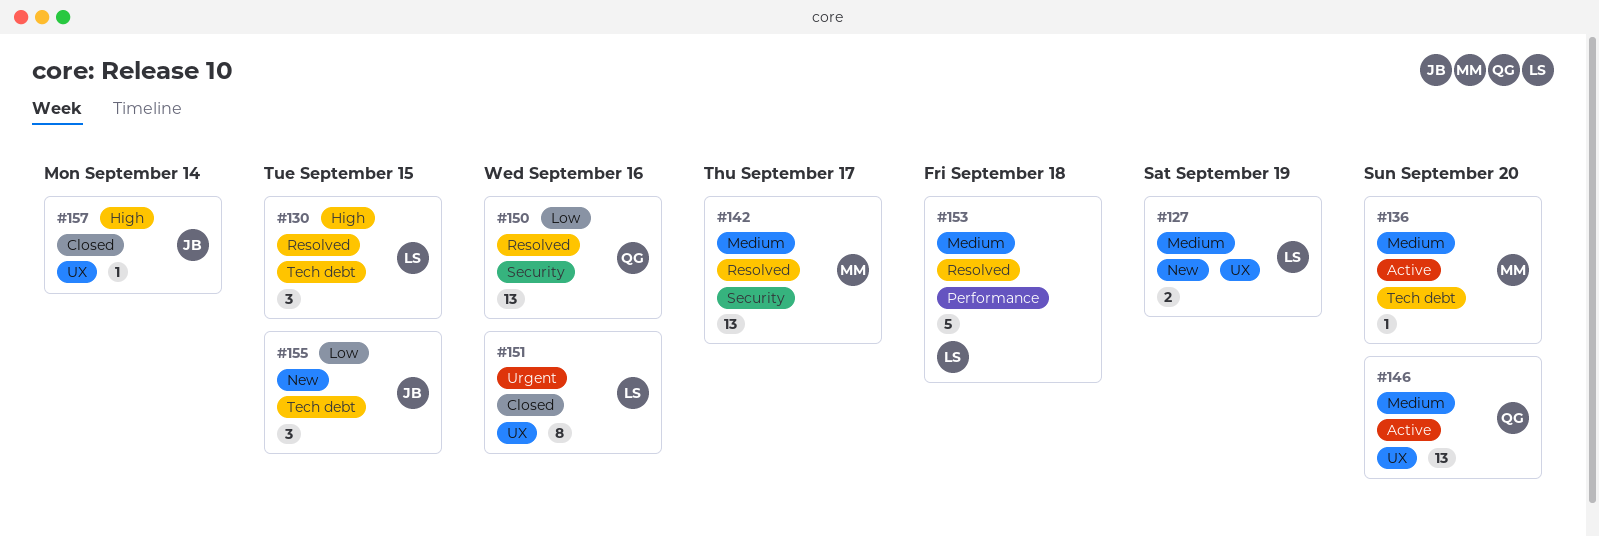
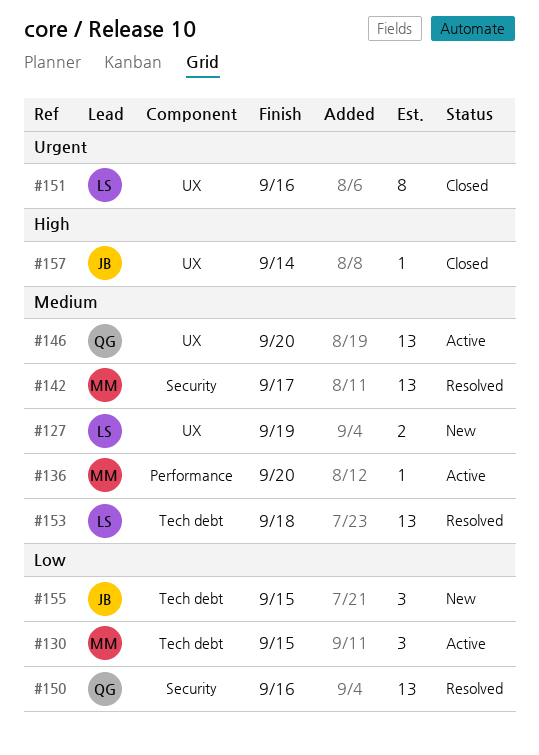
#130, status: Resolved -> Active
#130, owner: LS -> MM
#130, priority: High -> Low
#136, label: Tech debt -> Performance
#153, label: Performance -> Tech debt
#153, estimate: 5 -> 13

